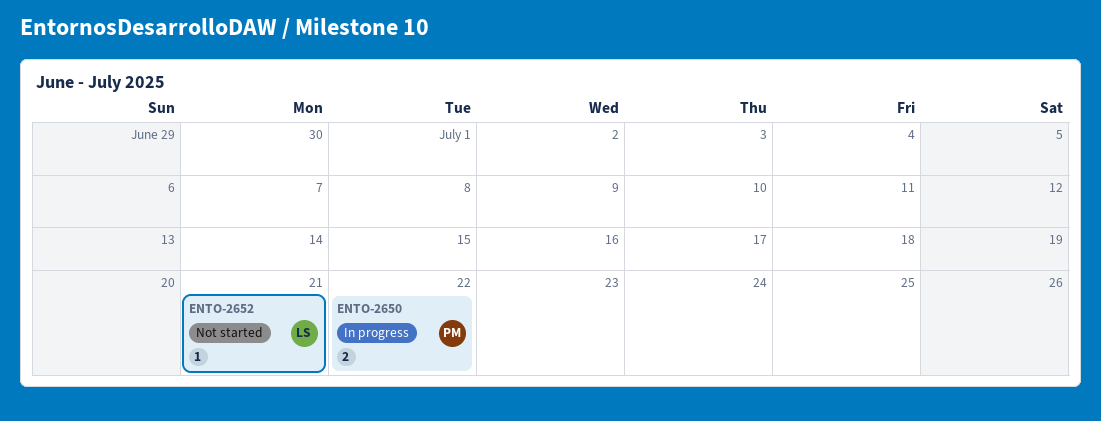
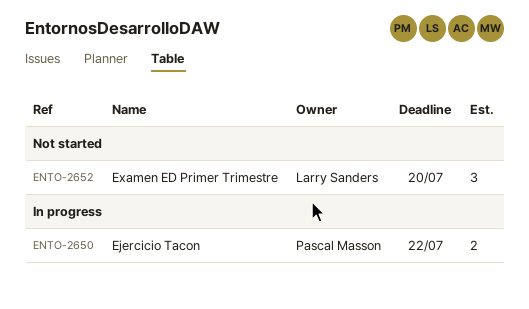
ENTO-2652, estimate: 1 -> 3
ENTO-2652, due: Jul 21 -> Jul 20

